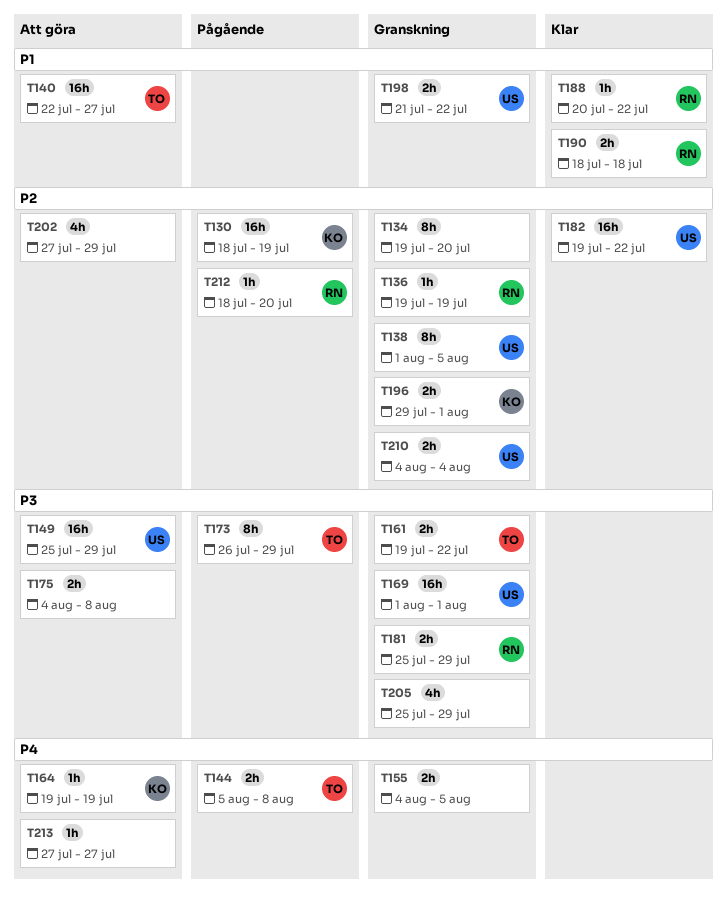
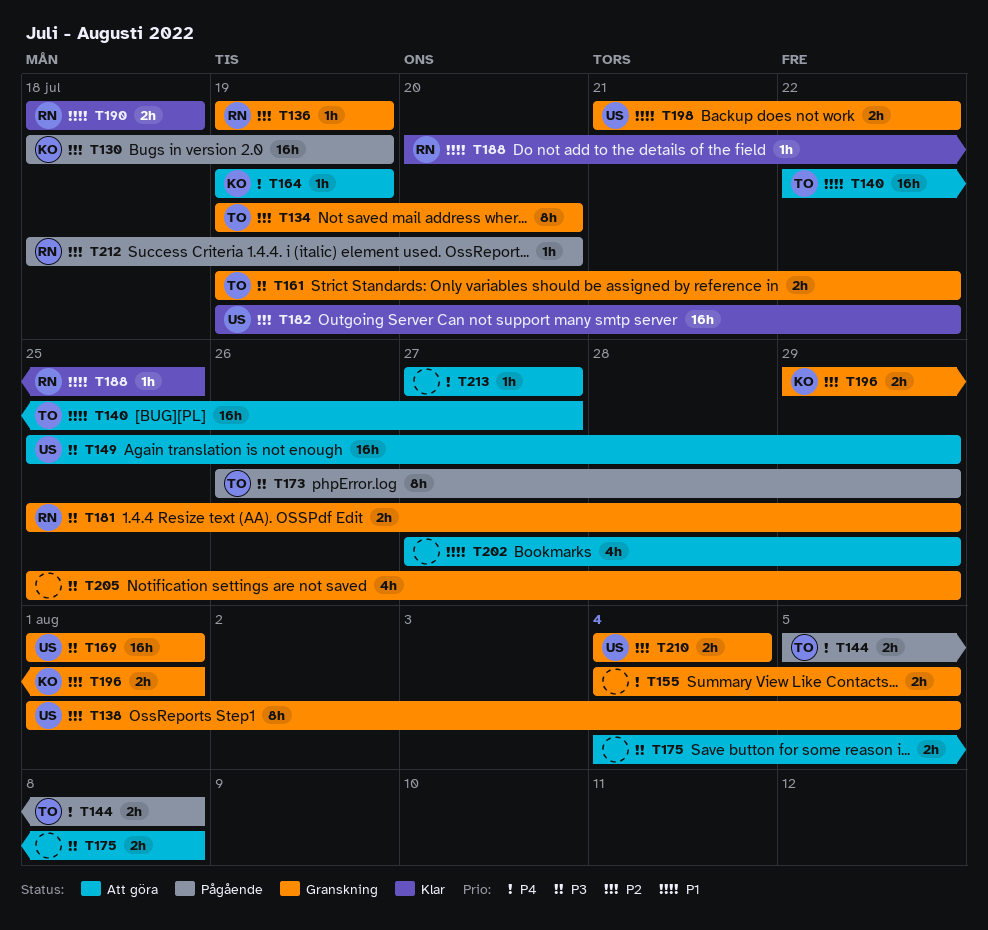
T134, owner: none -> TO
T188, due: Jul 22 -> Jul 25
T202, priority: P2 -> P1

